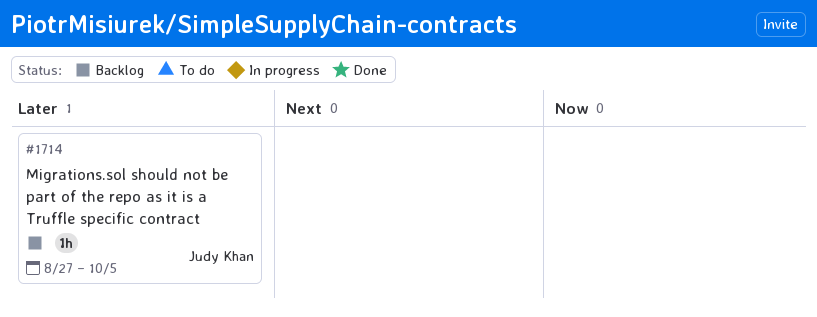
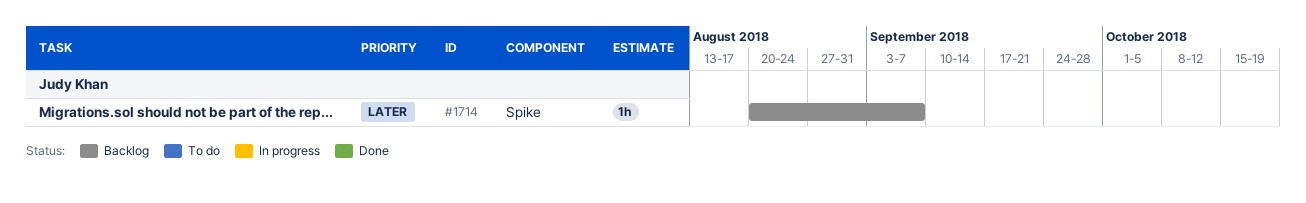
#1714, start: Aug 27 -> Aug 20
#1714, due: Oct 5 -> Sep 7

